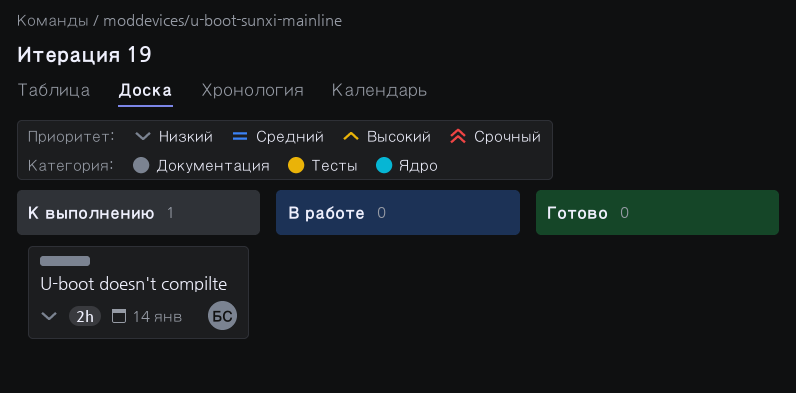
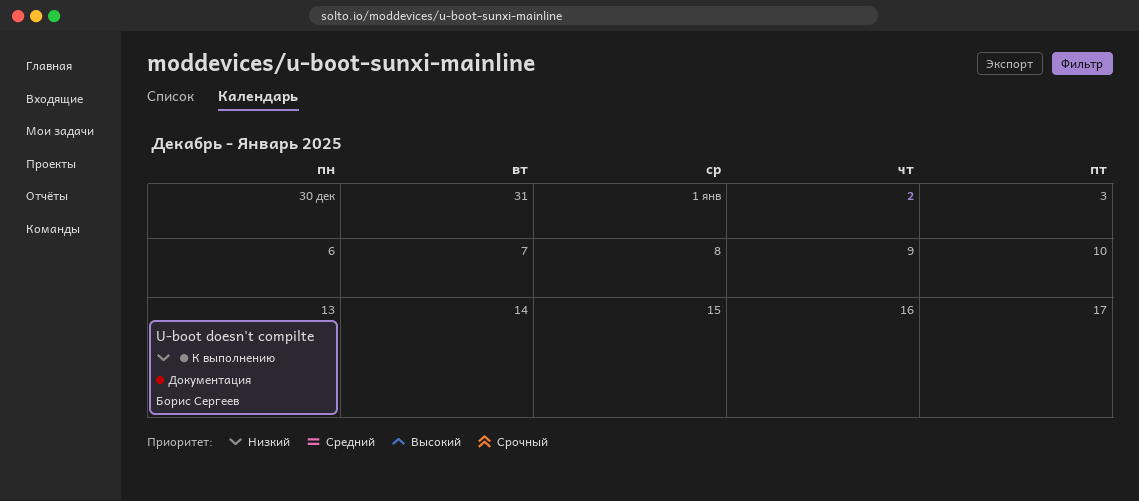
U-boot doesn't compilte, due: Jan 14 -> Jan 13

